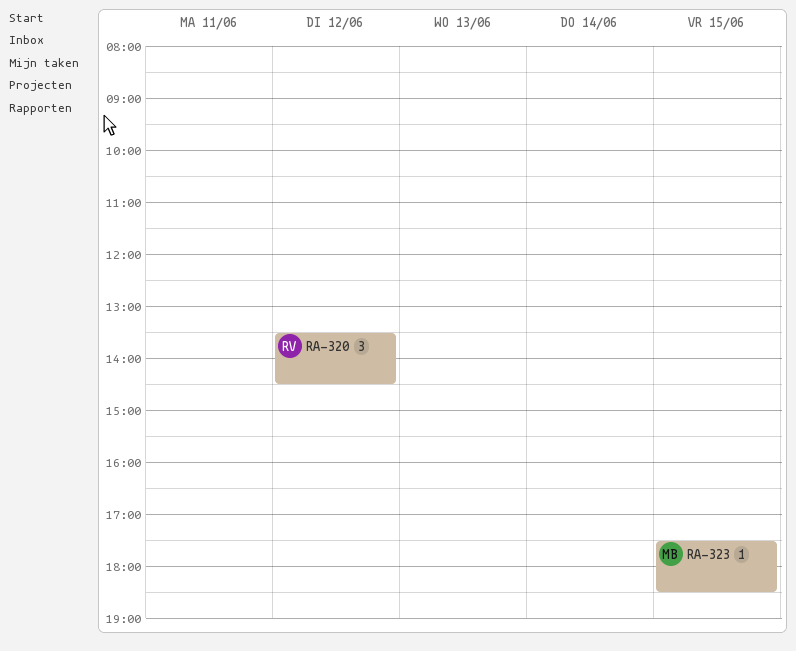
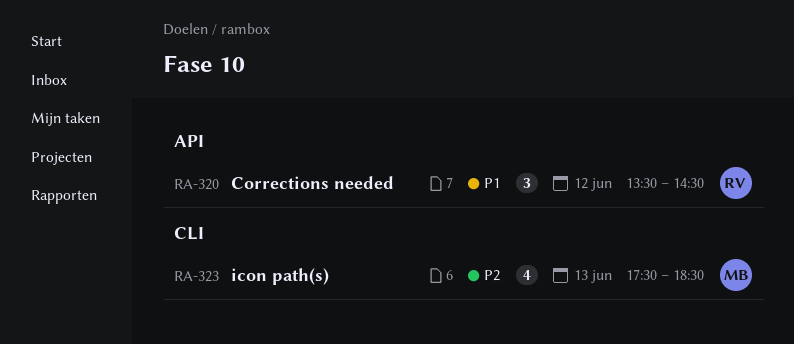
RA-323, estimate: 1 -> 4
RA-323, day: Jun 15 -> Jun 13

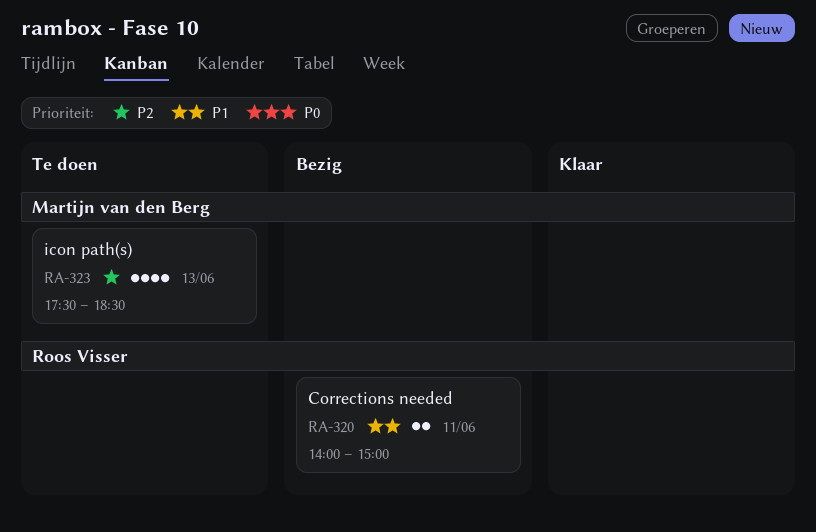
RA-320, estimate: 3 -> 2
RA-320, day: Jun 12 -> Jun 11
RA-320, begins: 13:30 -> 14:00
RA-320, ends: 14:30 -> 15:00

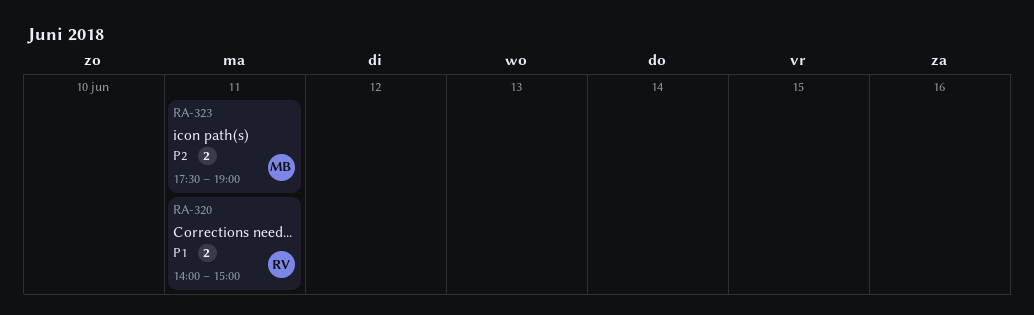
RA-323, estimate: 4 -> 2
RA-323, day: Jun 13 -> Jun 11
RA-323, ends: 18:30 -> 19:00

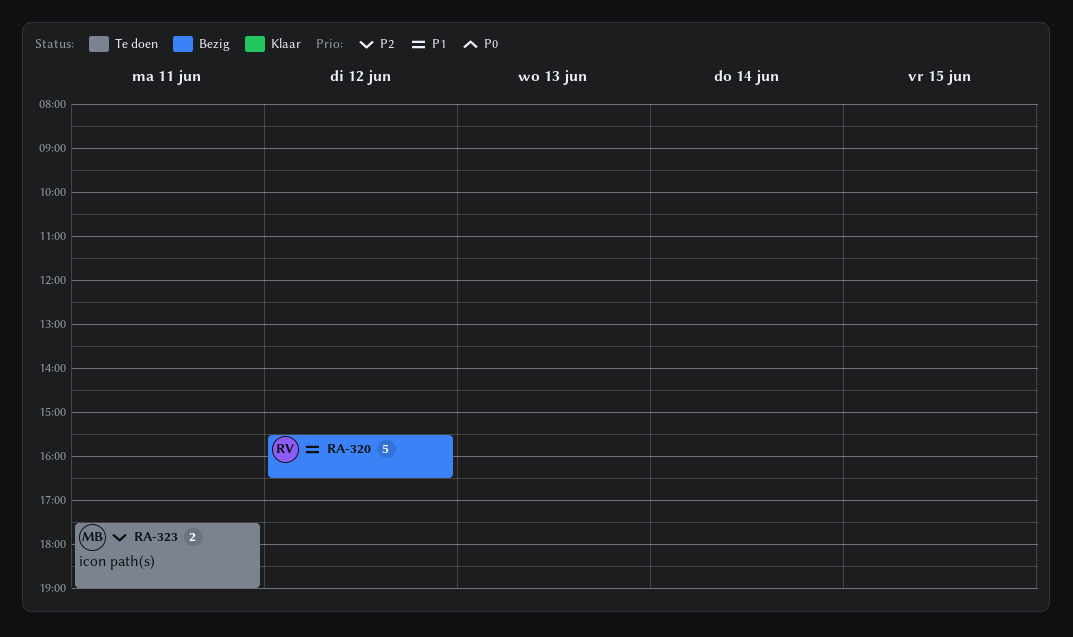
RA-320, estimate: 2 -> 5
RA-320, day: Jun 11 -> Jun 12
RA-320, begins: 14:00 -> 15:30
RA-320, ends: 15:00 -> 16:30

